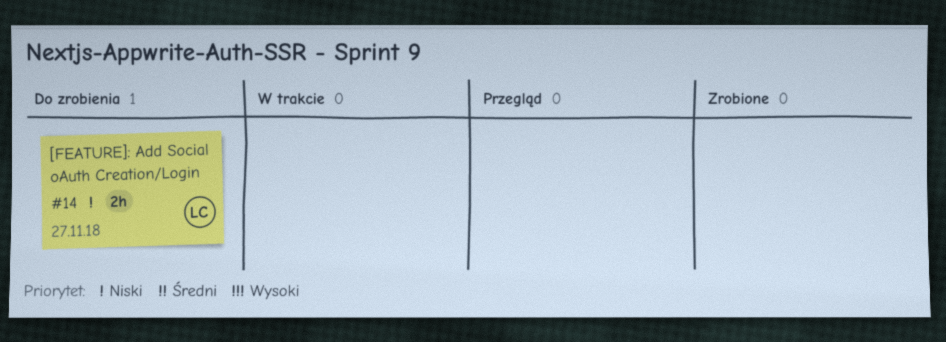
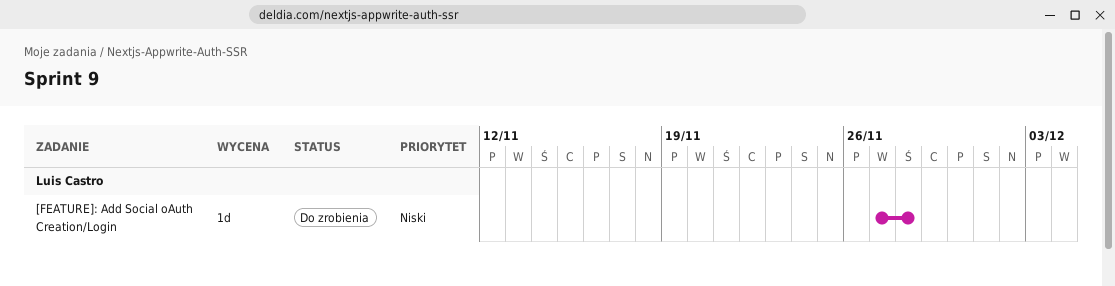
[FEATURE]: Add Social oAuth Creation/Login, estimate: 2h -> 1d
[FEATURE]: Add Social oAuth Creation/Login, due: Nov 27 -> Nov 28

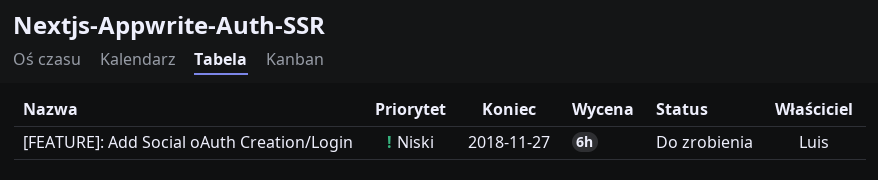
[FEATURE]: Add Social oAuth Creation/Login, estimate: 1d -> 6h
[FEATURE]: Add Social oAuth Creation/Login, due: Nov 28 -> Nov 27

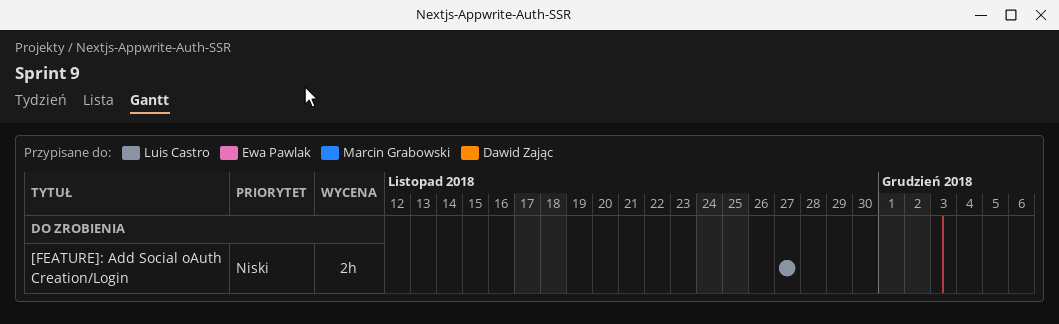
[FEATURE]: Add Social oAuth Creation/Login, estimate: 6h -> 2h

